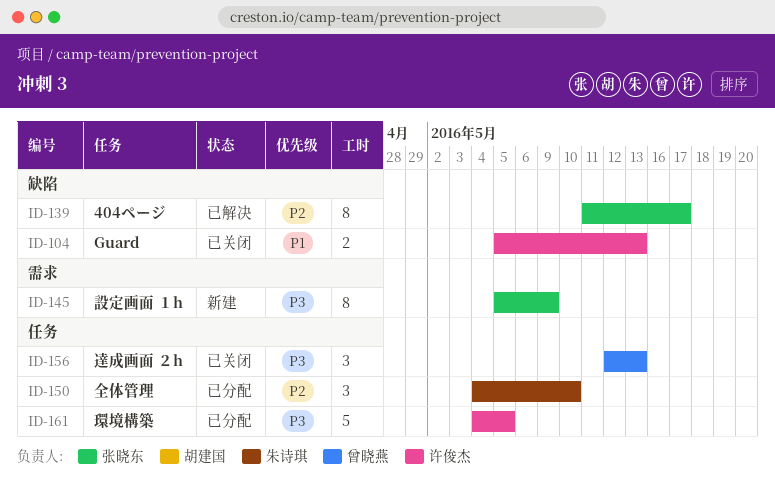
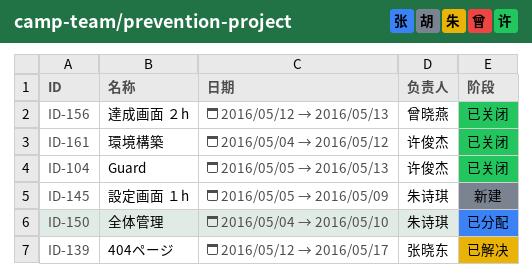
ID-139, start: May 11 -> May 12
ID-145, owner: 张晓东 -> 朱诗琪
ID-161, status: 已分配 -> 已关闭
ID-161, due: May 5 -> May 12

